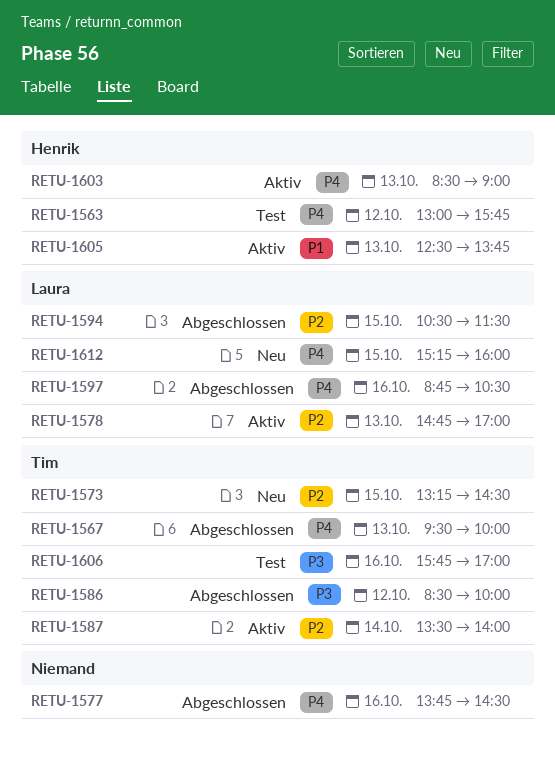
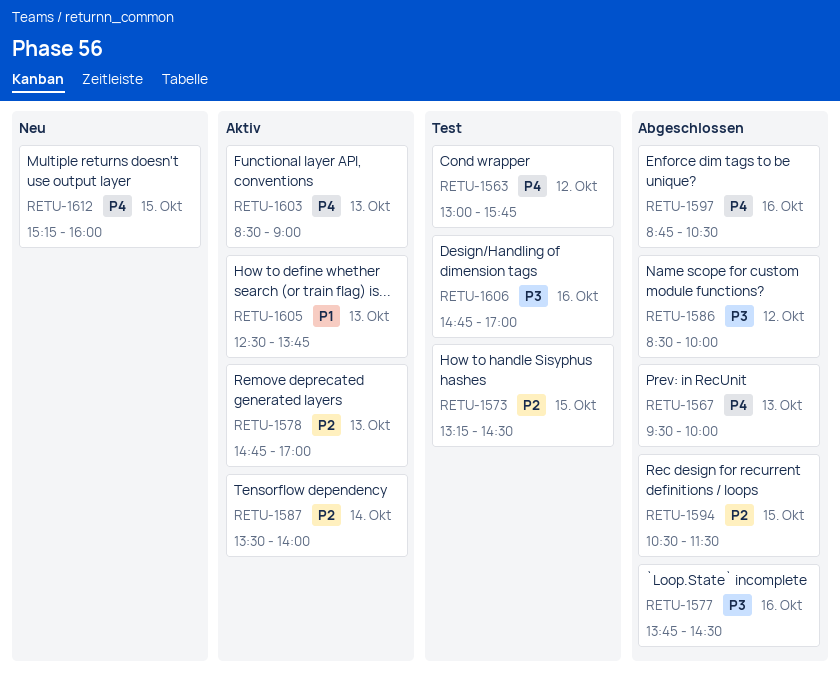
RETU-1573, status: Neu -> Test
RETU-1577, priority: P4 -> P3
RETU-1606, begins: 15:45 -> 14:45

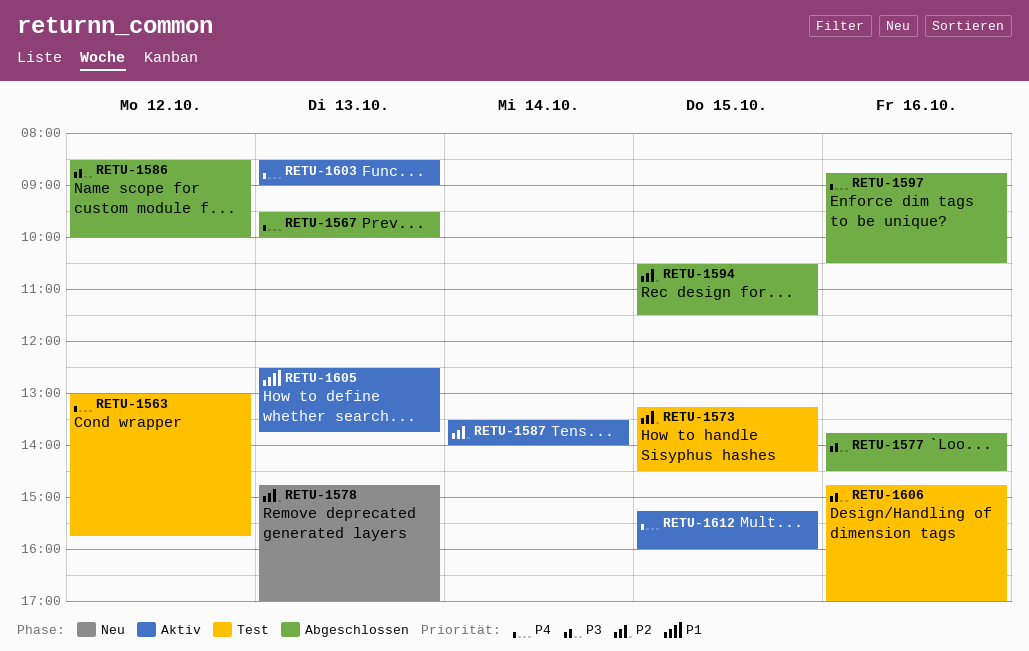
RETU-1578, status: Aktiv -> Neu
RETU-1612, status: Neu -> Aktiv

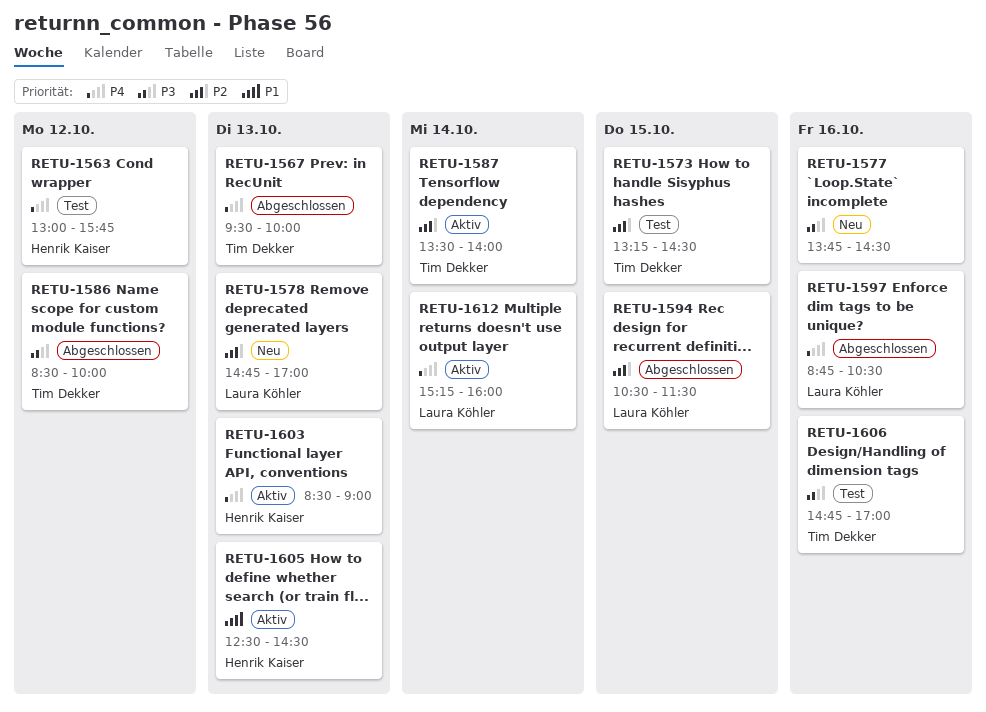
RETU-1577, status: Abgeschlossen -> Neu
RETU-1605, ends: 13:45 -> 14:30
RETU-1612, day: Oct 15 -> Oct 14

